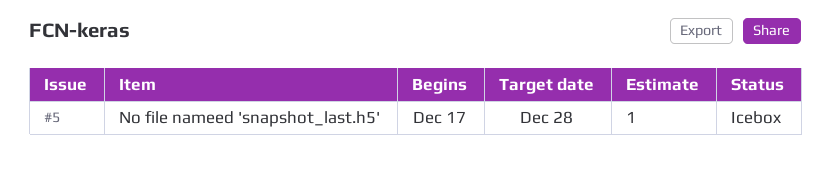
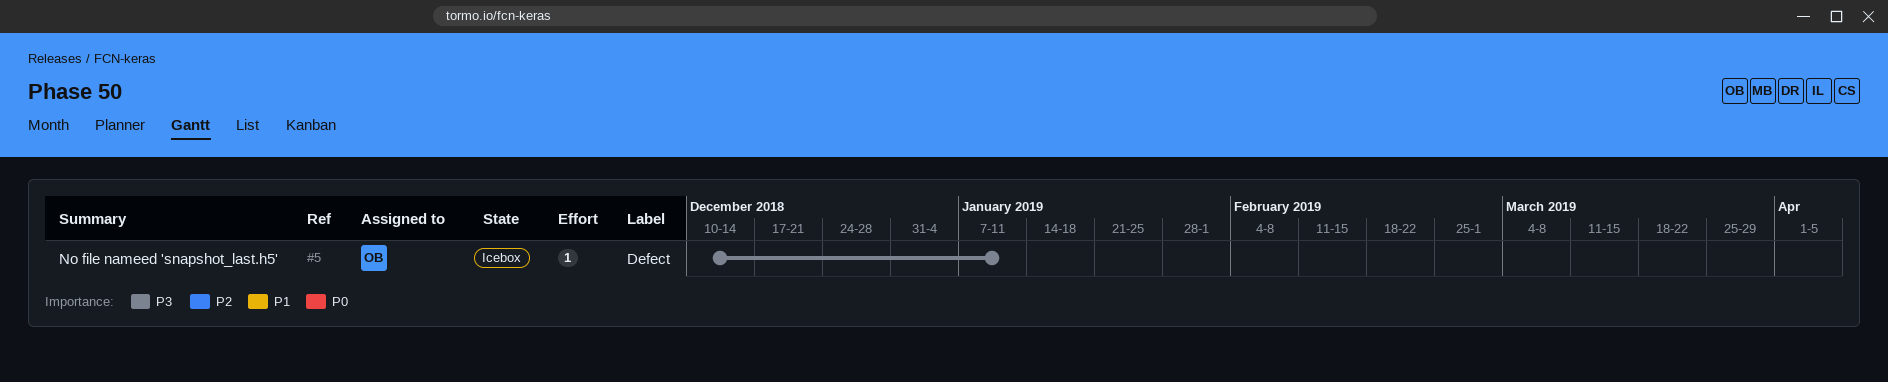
#5, start: Dec 17 -> Dec 10
#5, due: Dec 28 -> Jan 11

